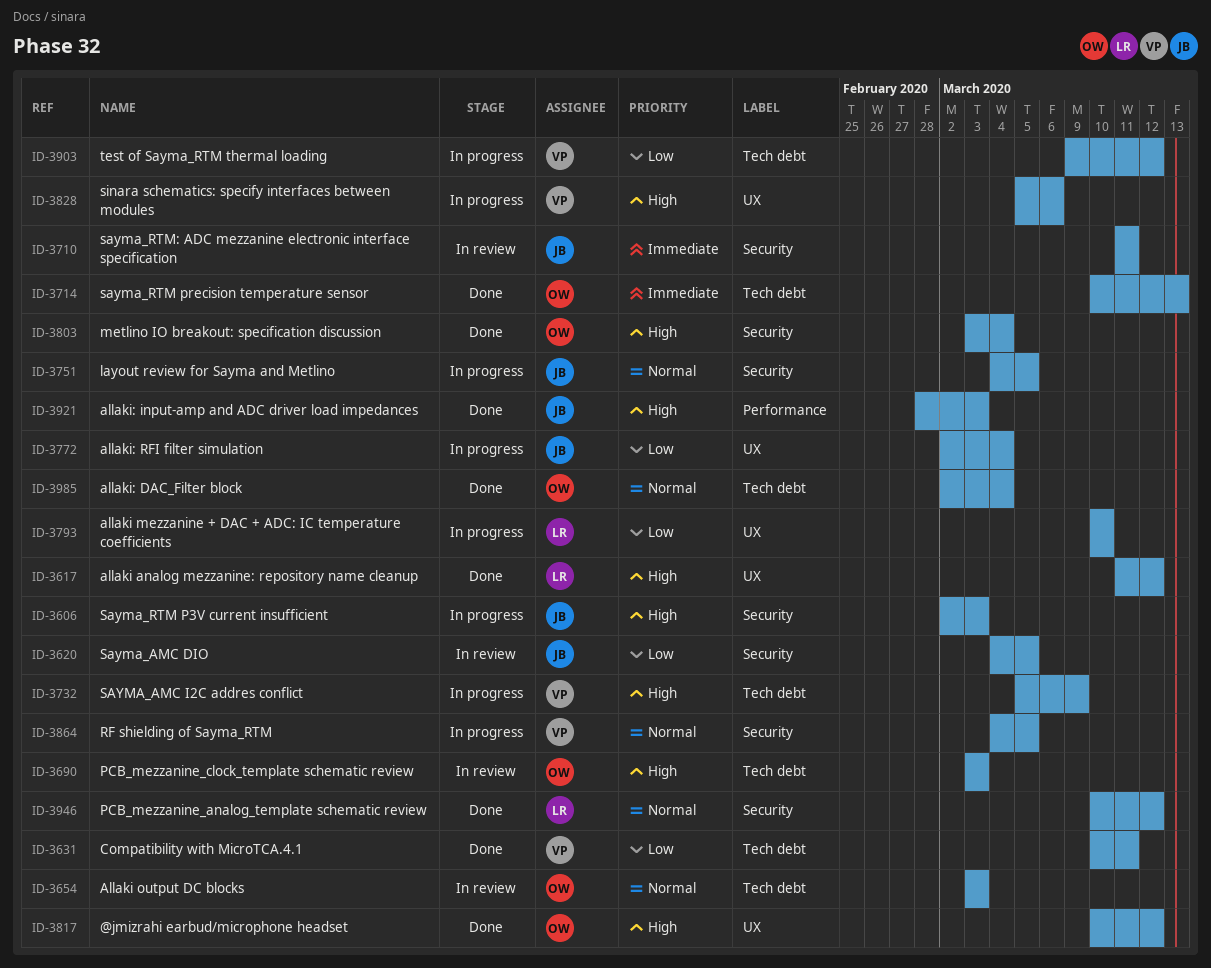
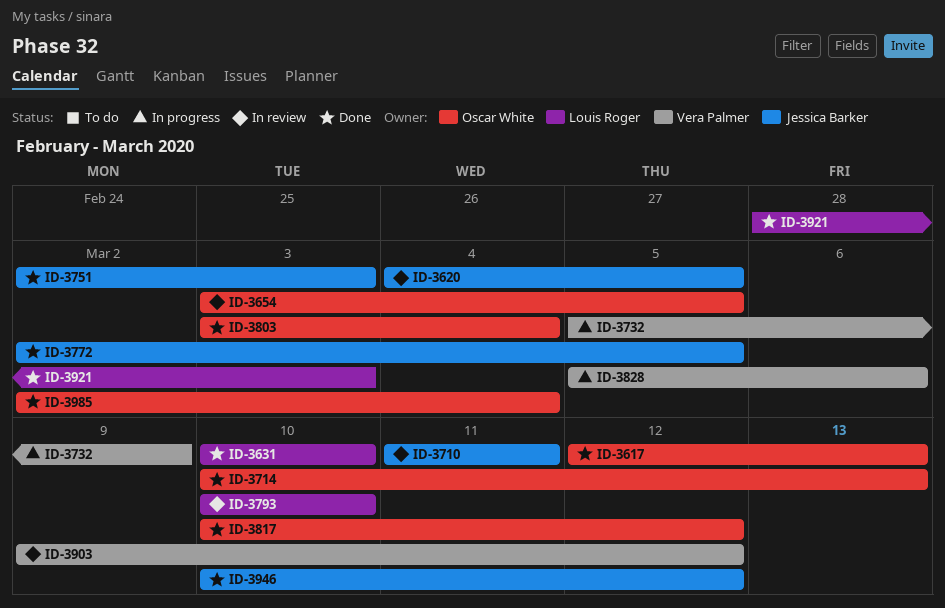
ID-3606: present -> none
ID-3617, owner: Louis Roger -> Oscar White
ID-3617, start: Mar 11 -> Mar 12
ID-3617, due: Mar 12 -> Mar 13
ID-3631, owner: Vera Palmer -> Louis Roger
ID-3631, due: Mar 11 -> Mar 10
ID-3654, due: Mar 3 -> Mar 5
ID-3690: present -> none
ID-3751, status: In progress -> Done
ID-3751, start: Mar 4 -> Mar 2
ID-3751, due: Mar 5 -> Mar 3
ID-3772, status: In progress -> Done
ID-3772, due: Mar 4 -> Mar 5
ID-3793, status: In progress -> In review
ID-3864: present -> none
ID-3903, status: In progress -> In review
ID-3921, owner: Jessica Barker -> Louis Roger
ID-3946, owner: Louis Roger -> Jessica Barker

